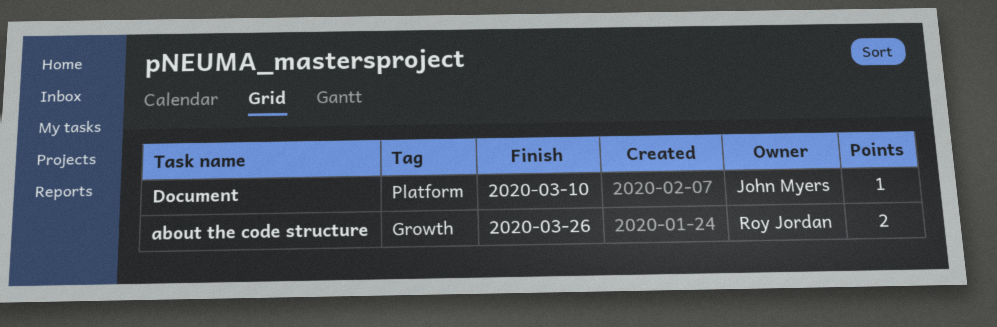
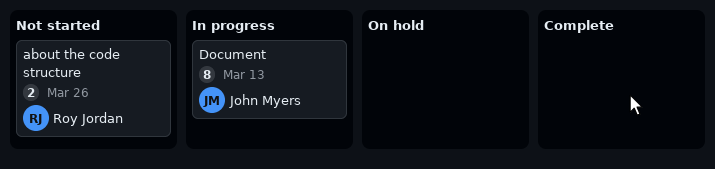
Document, estimate: 1 -> 8
Document, due: Mar 10 -> Mar 13

